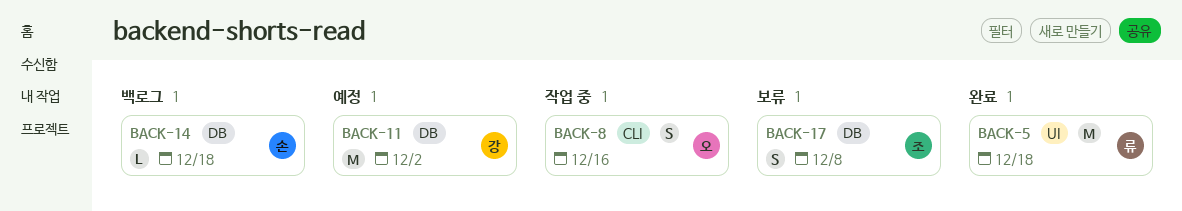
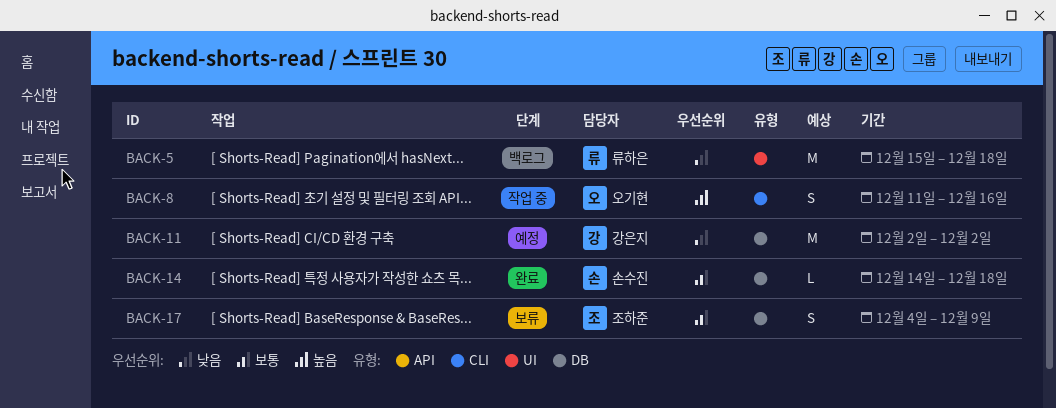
BACK-5, status: 완료 -> 백로그
BACK-14, status: 백로그 -> 완료
BACK-17, due: Dec 8 -> Dec 9

